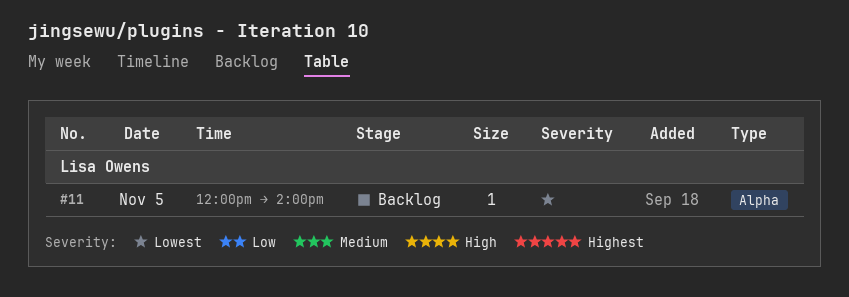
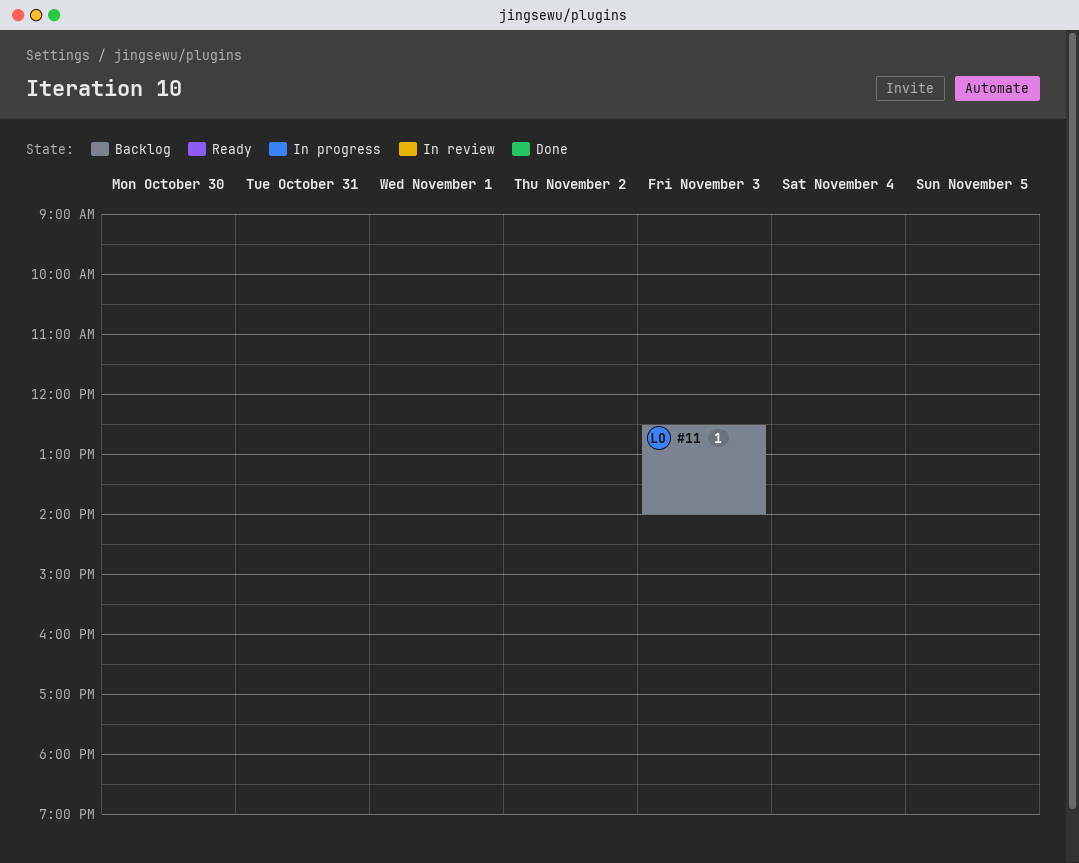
#11, day: Nov 5 -> Nov 3
#11, begins: 12:00 -> 12:30

